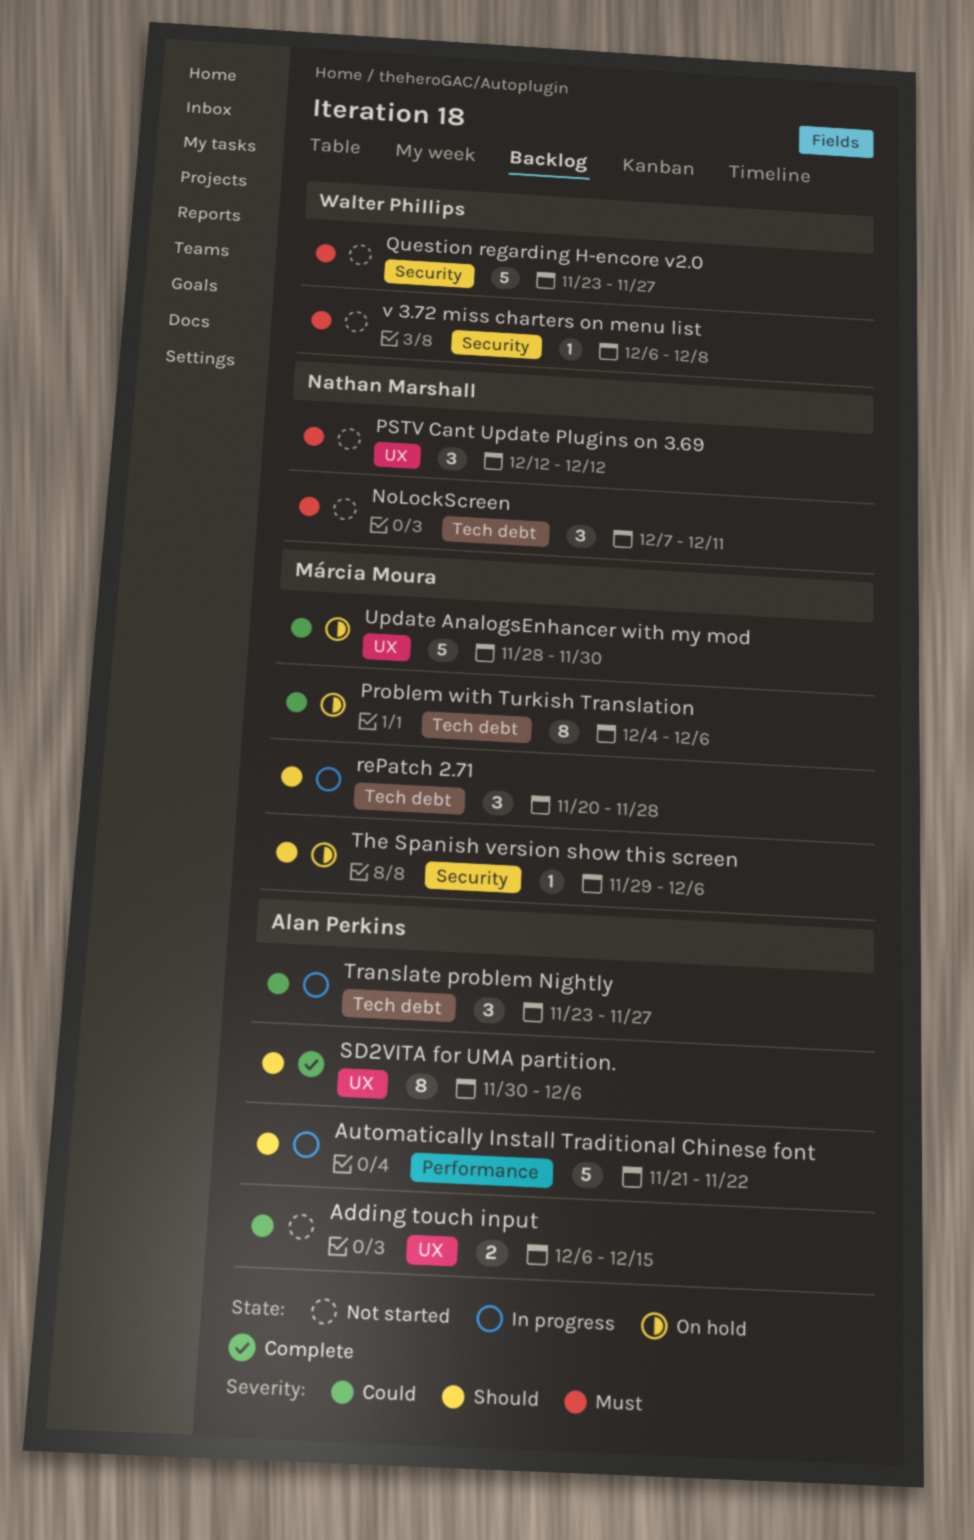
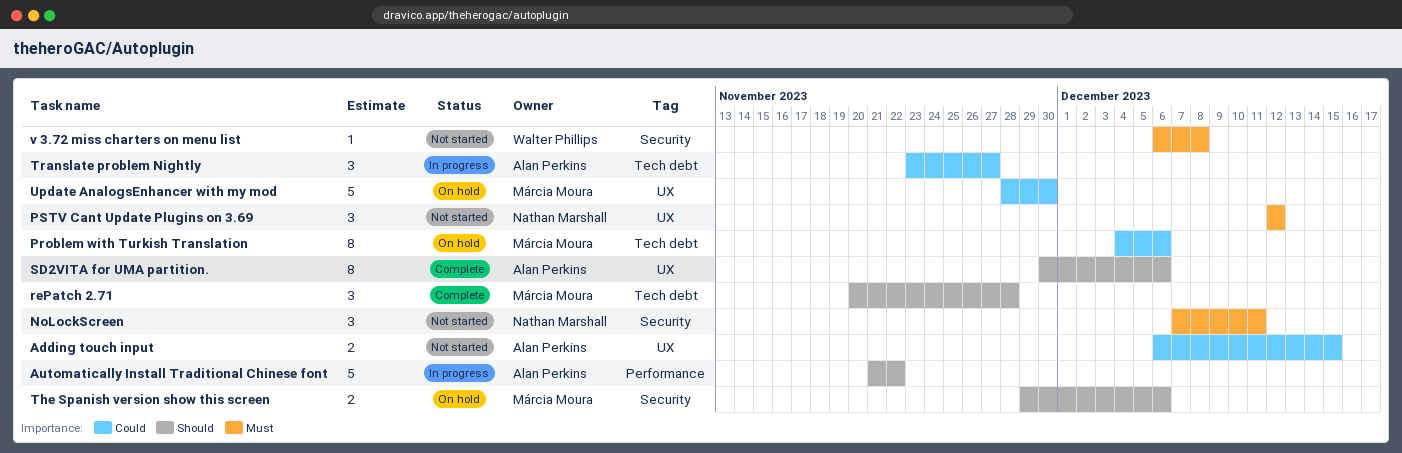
NoLockScreen, label: Tech debt -> Security
Question regarding H-encore v2.0: present -> none
rePatch 2.71, status: In progress -> Complete
The Spanish version show this screen, estimate: 1 -> 2

